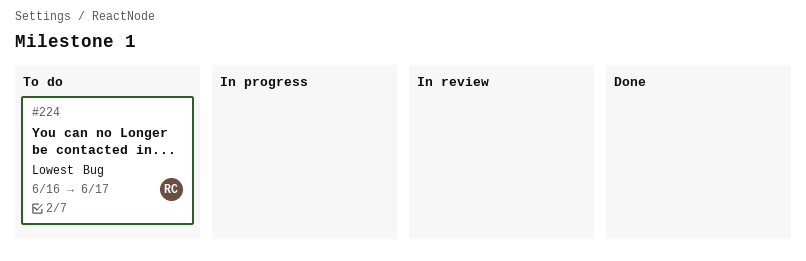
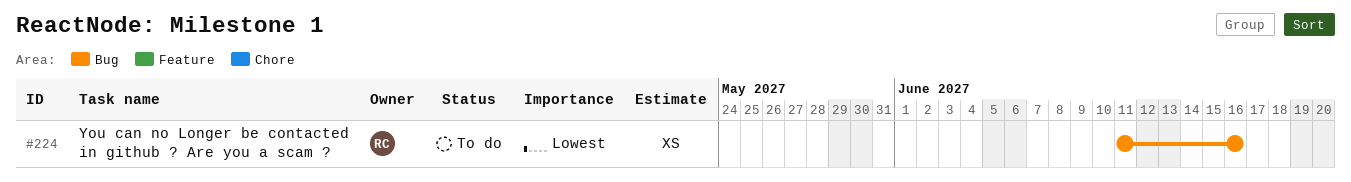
#224, start: Jun 16 -> Jun 11
#224, due: Jun 17 -> Jun 16

